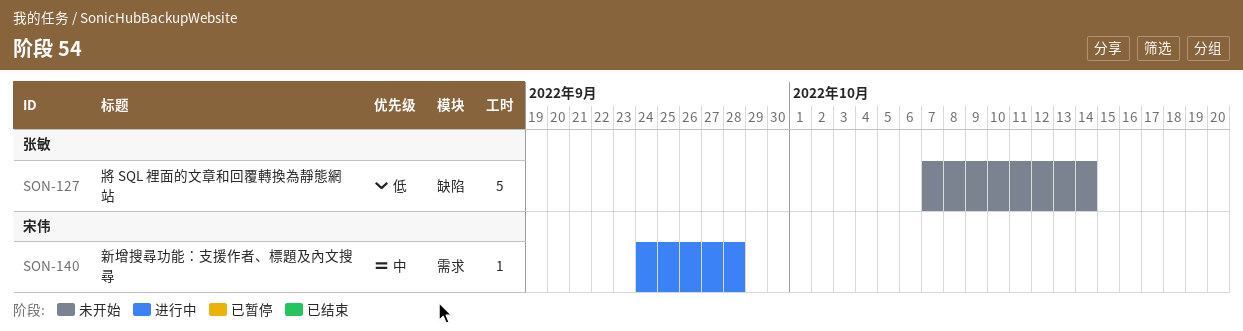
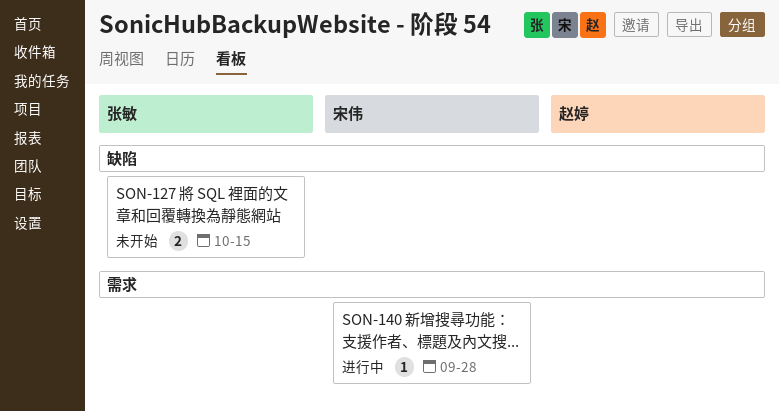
SON-127, estimate: 5 -> 2
SON-127, due: Oct 14 -> Oct 15

